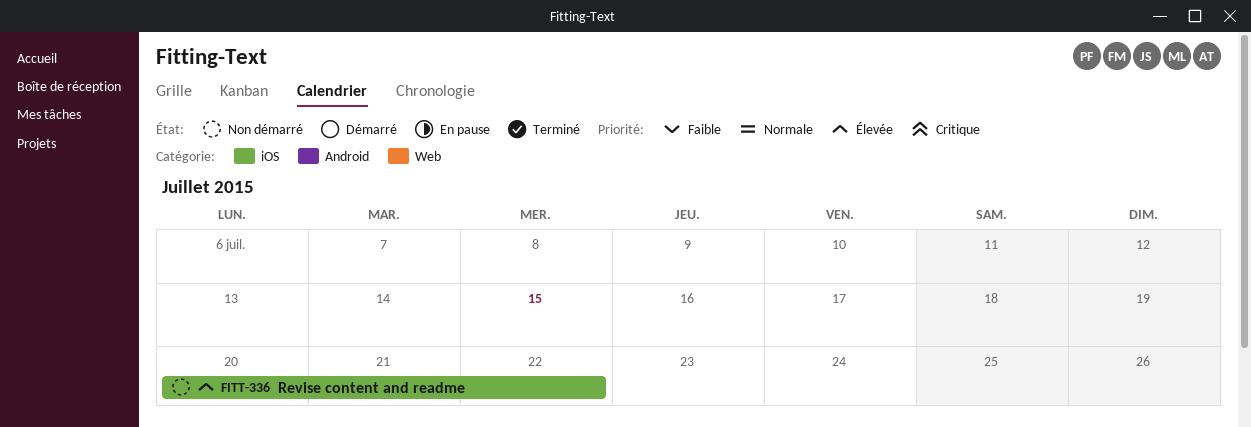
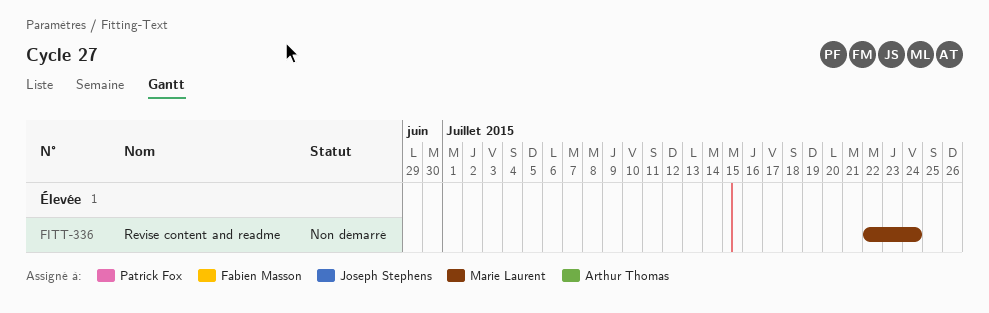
FITT-336, start: Jul 20 -> Jul 22
FITT-336, due: Jul 22 -> Jul 24

